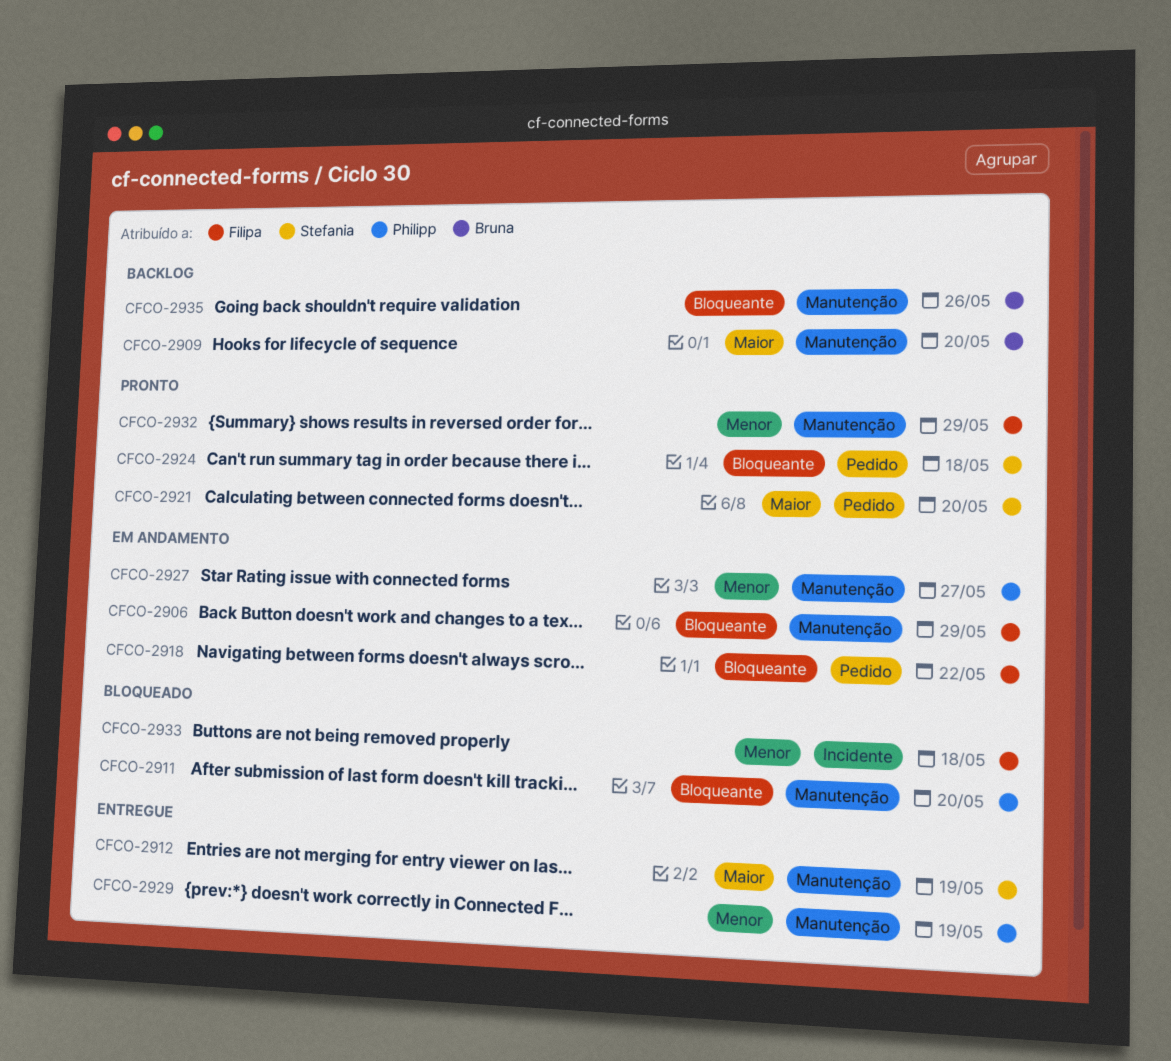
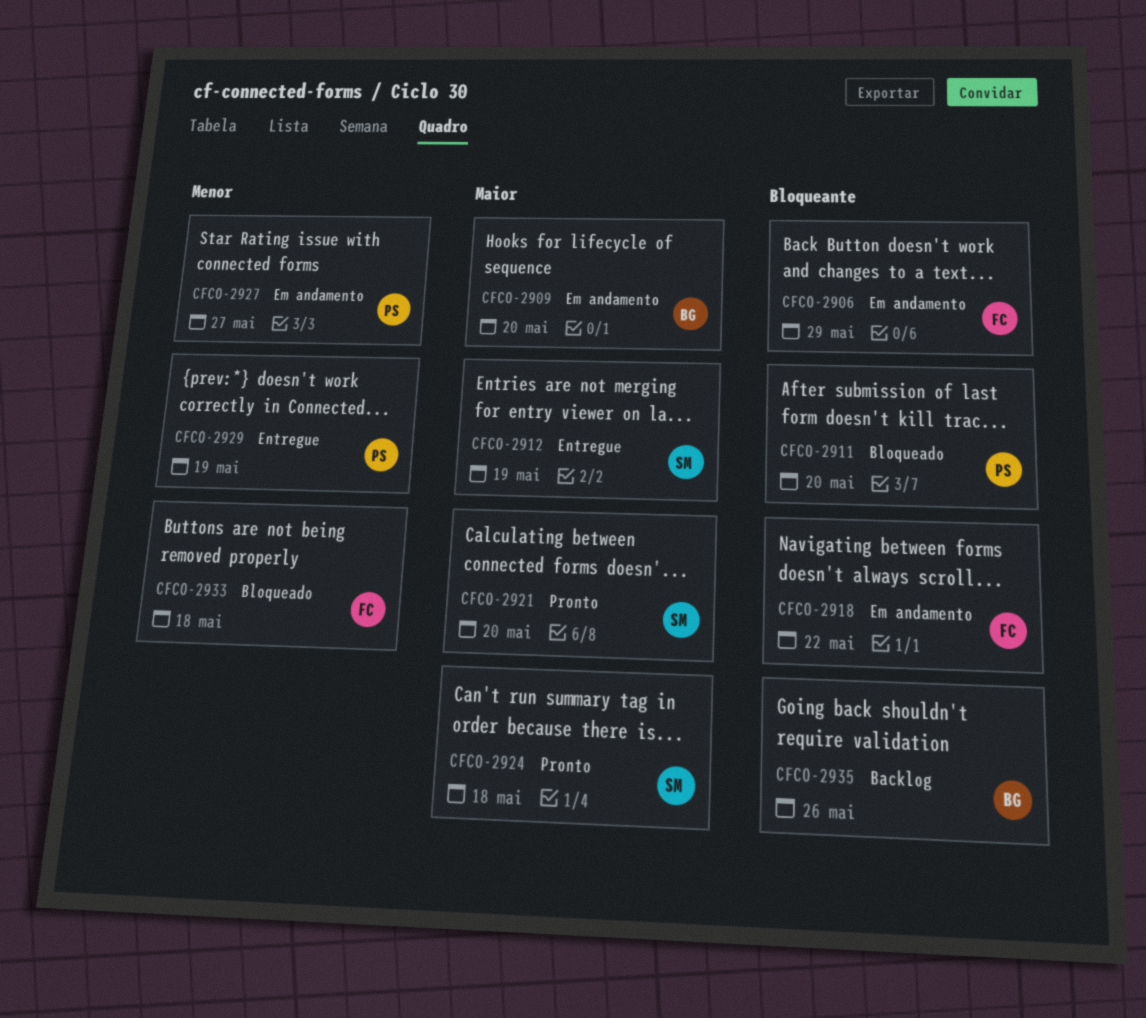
CFCO-2909, status: Backlog -> Em andamento
CFCO-2924, priority: Bloqueante -> Maior
CFCO-2932: present -> none

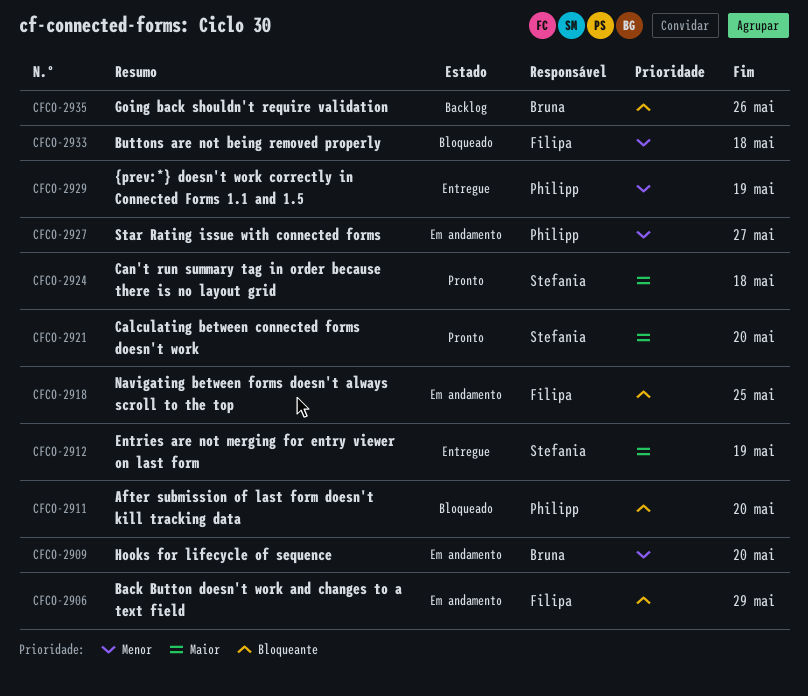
CFCO-2909, priority: Maior -> Menor
CFCO-2918, due: May 22 -> May 25

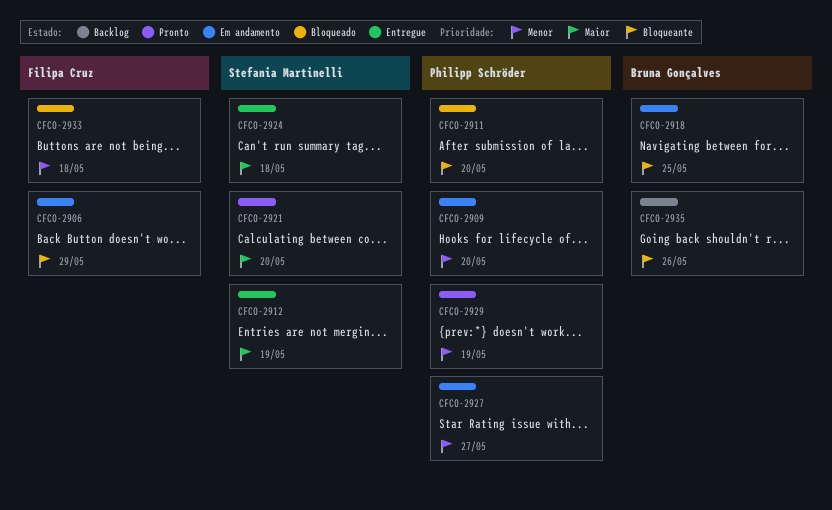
CFCO-2909, owner: Bruna Gonçalves -> Philipp Schröder
CFCO-2918, owner: Filipa Cruz -> Bruna Gonçalves
CFCO-2924, status: Pronto -> Entregue
CFCO-2929, status: Entregue -> Pronto

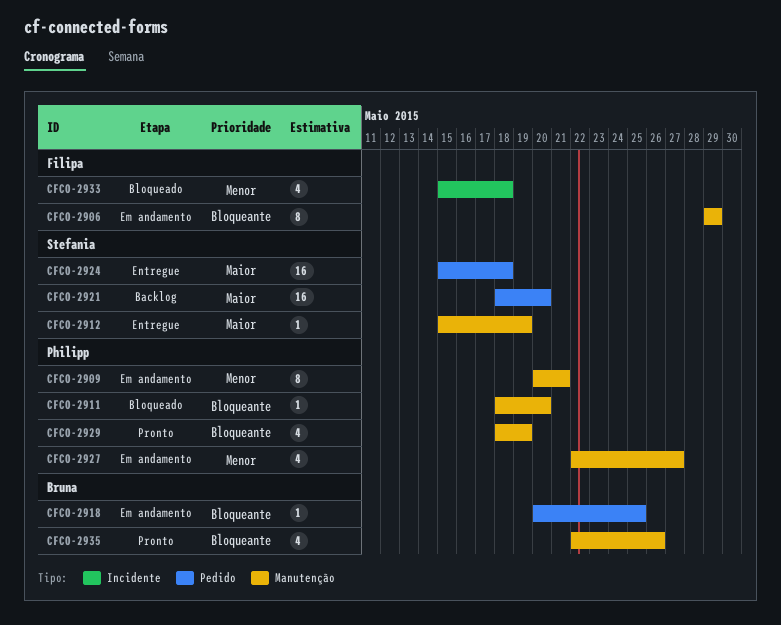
CFCO-2909, due: May 20 -> May 21
CFCO-2921, status: Pronto -> Backlog
CFCO-2929, priority: Menor -> Bloqueante
CFCO-2935, status: Backlog -> Pronto

